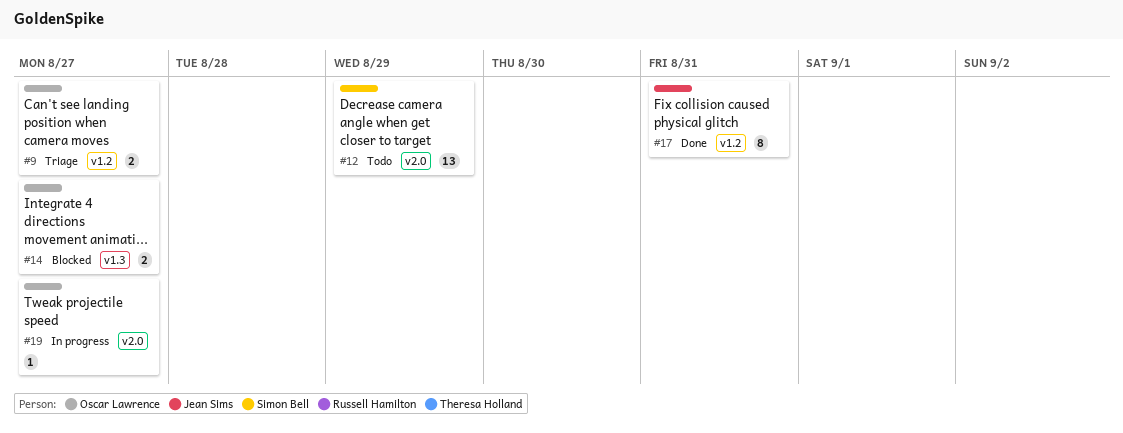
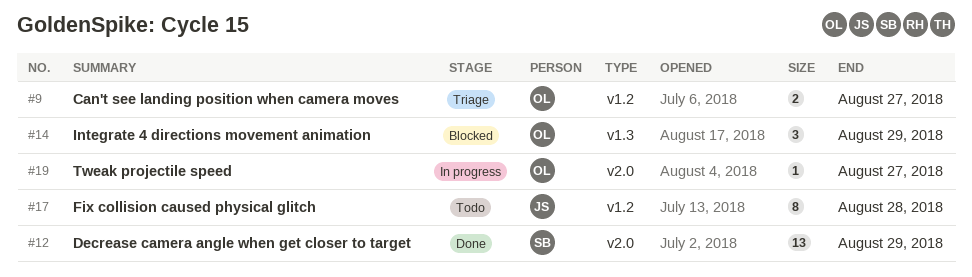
#12, status: Todo -> Done
#14, estimate: 2 -> 3
#14, due: Aug 27 -> Aug 29
#17, status: Done -> Todo
#17, due: Aug 31 -> Aug 28

